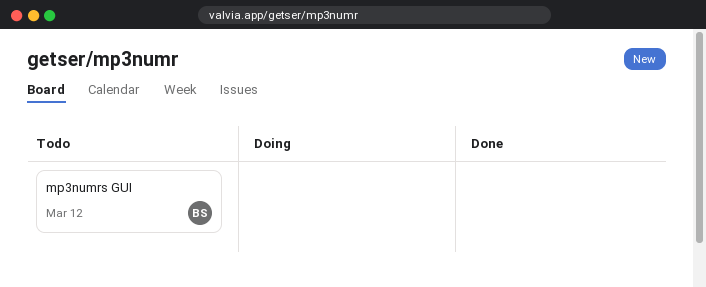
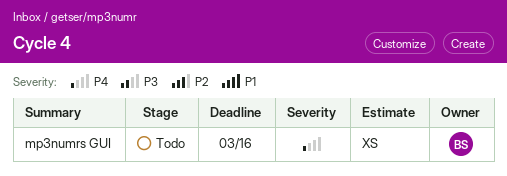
mp3numrs GUI, due: Mar 12 -> Mar 16

